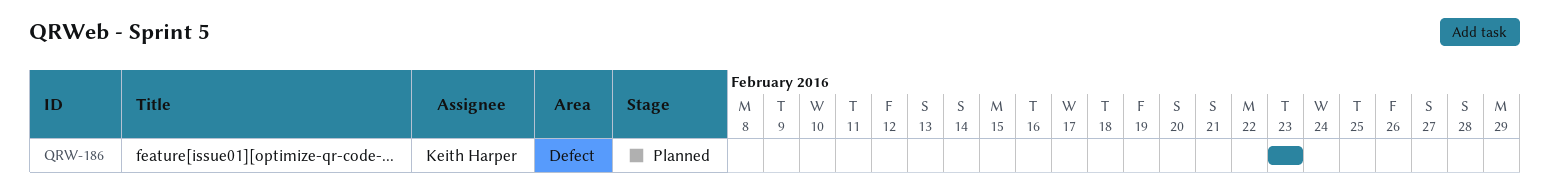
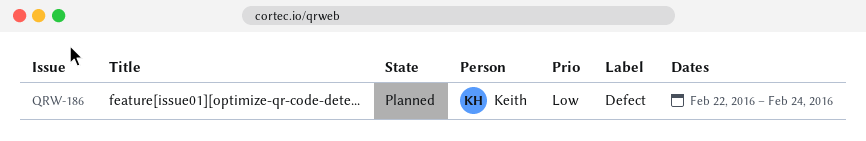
QRW-186, start: Feb 23 -> Feb 22
QRW-186, due: Feb 23 -> Feb 24

